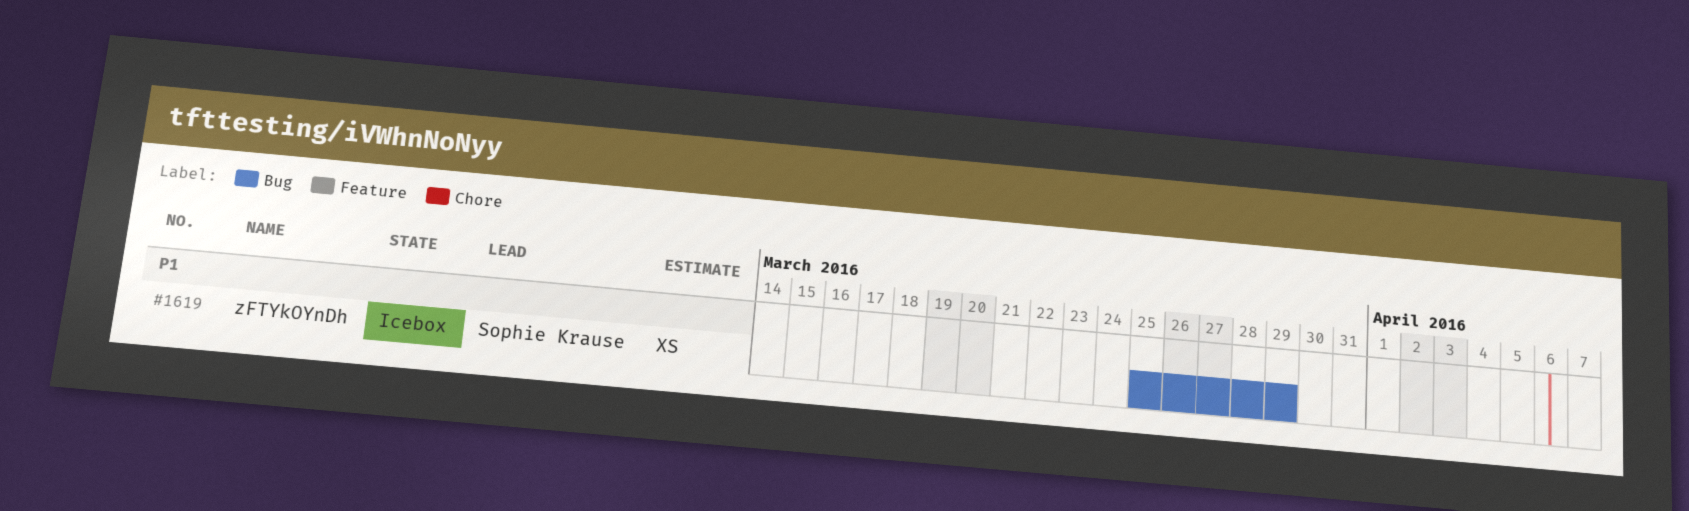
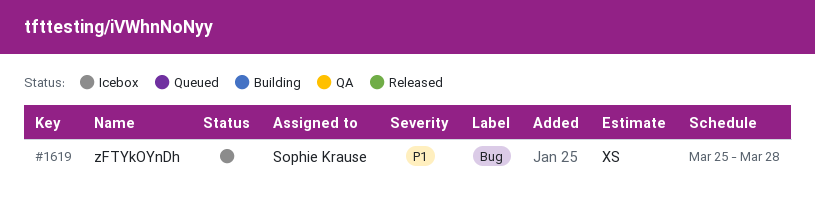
#1619, due: Mar 29 -> Mar 28

